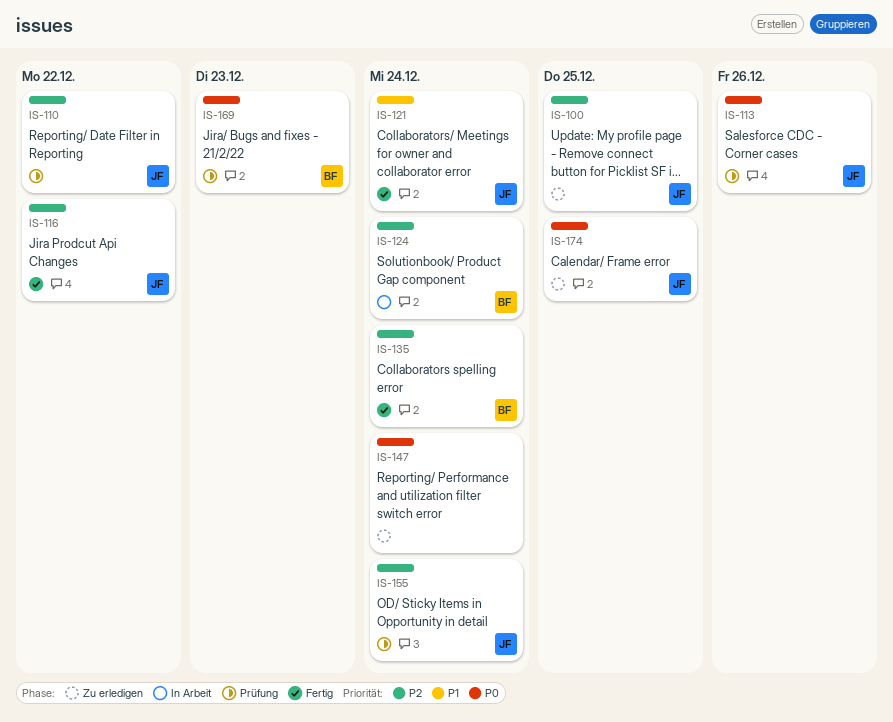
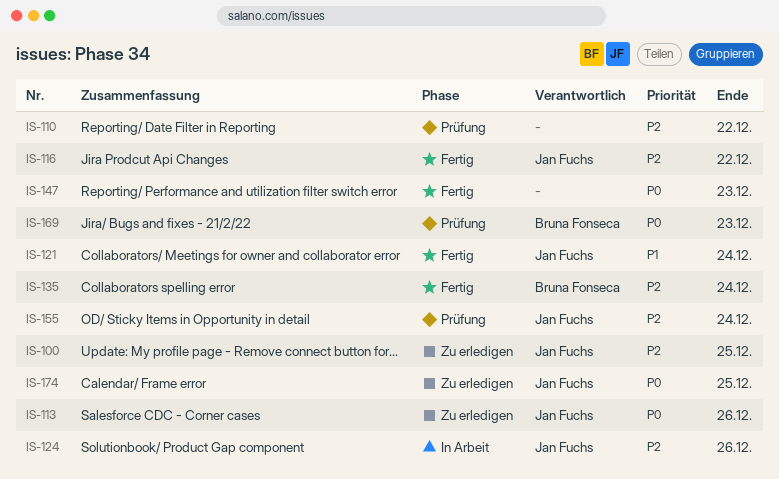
IS-110, owner: Jan Fuchs -> none
IS-113, status: Prüfung -> Zu erledigen
IS-124, owner: Bruna Fonseca -> Jan Fuchs
IS-124, due: Dec 24 -> Dec 26
IS-147, status: Zu erledigen -> Fertig
IS-147, due: Dec 24 -> Dec 23

